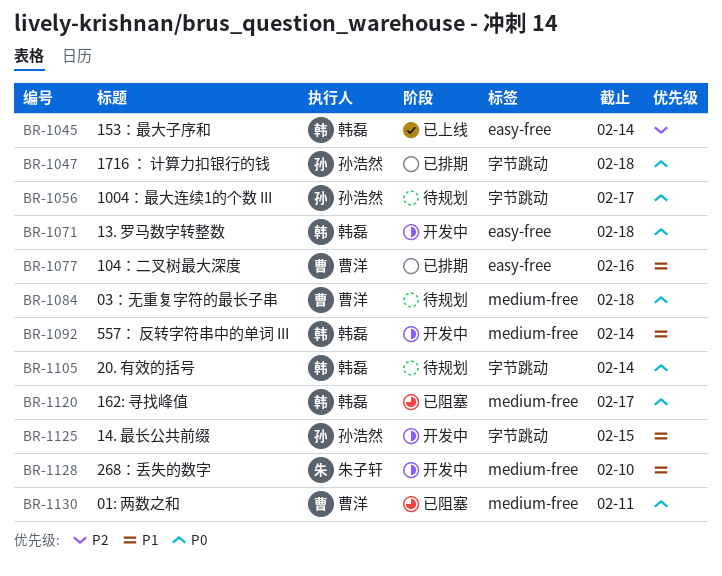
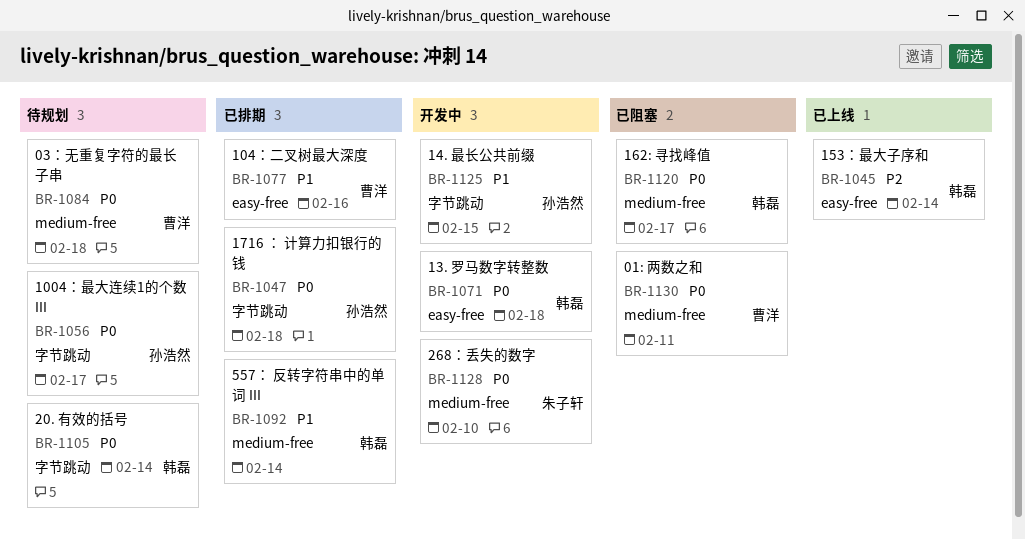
BR-1092, status: 开发中 -> 已排期
BR-1128, priority: P1 -> P0

